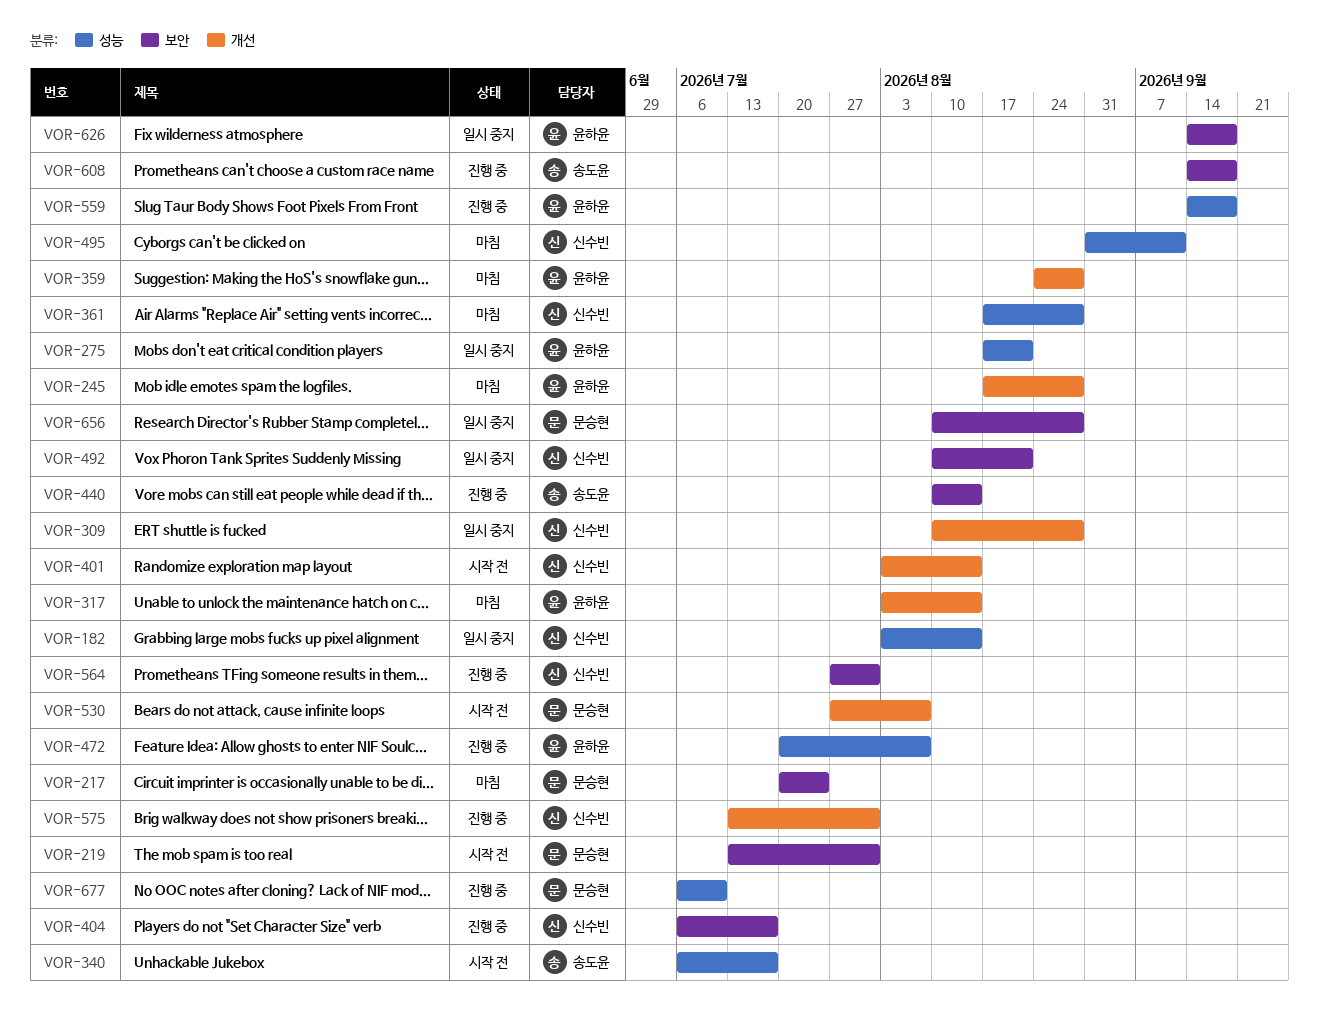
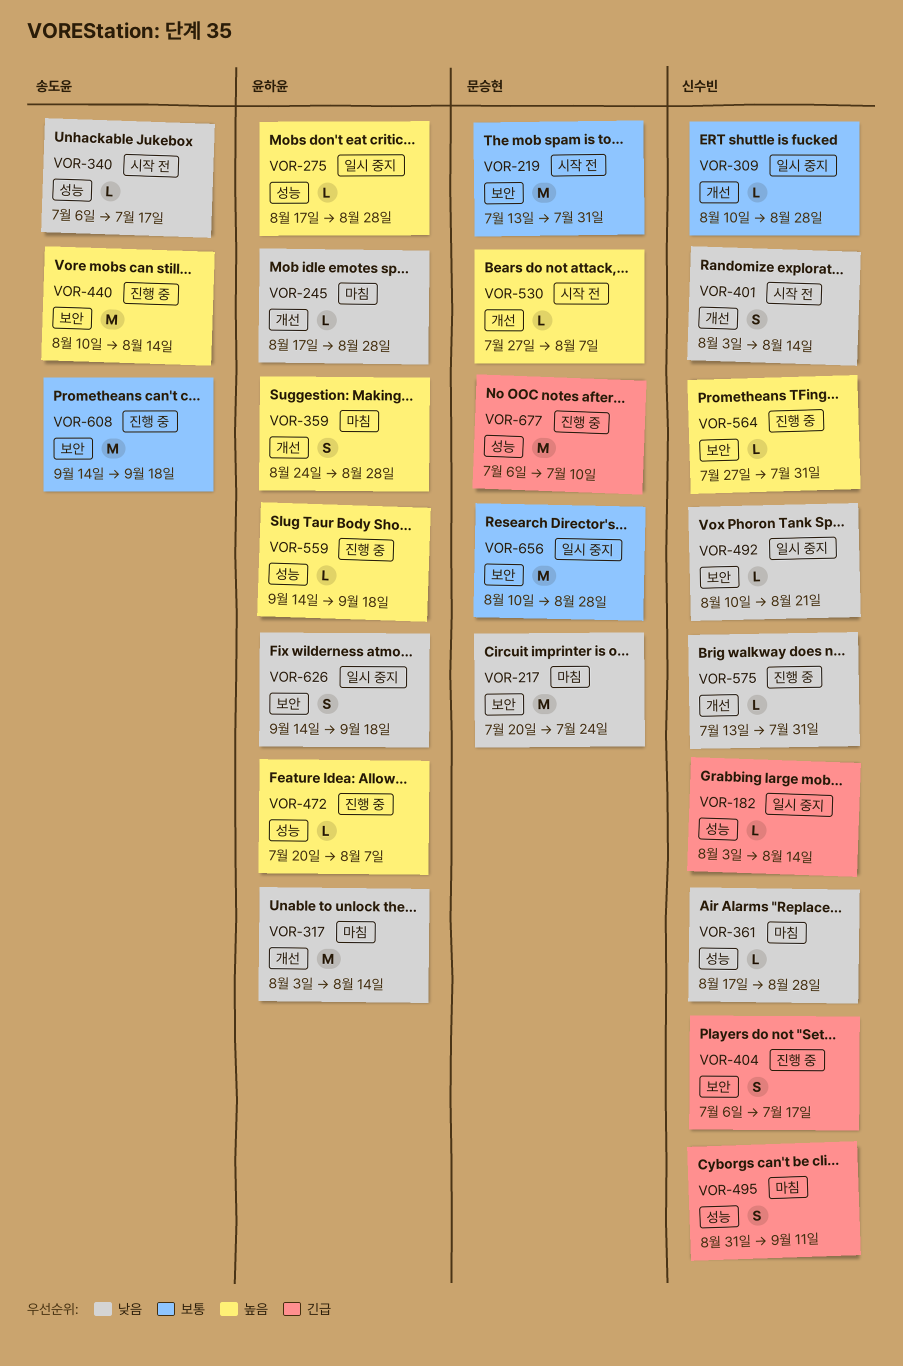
VOR-275, due: Aug 21 -> Aug 28

